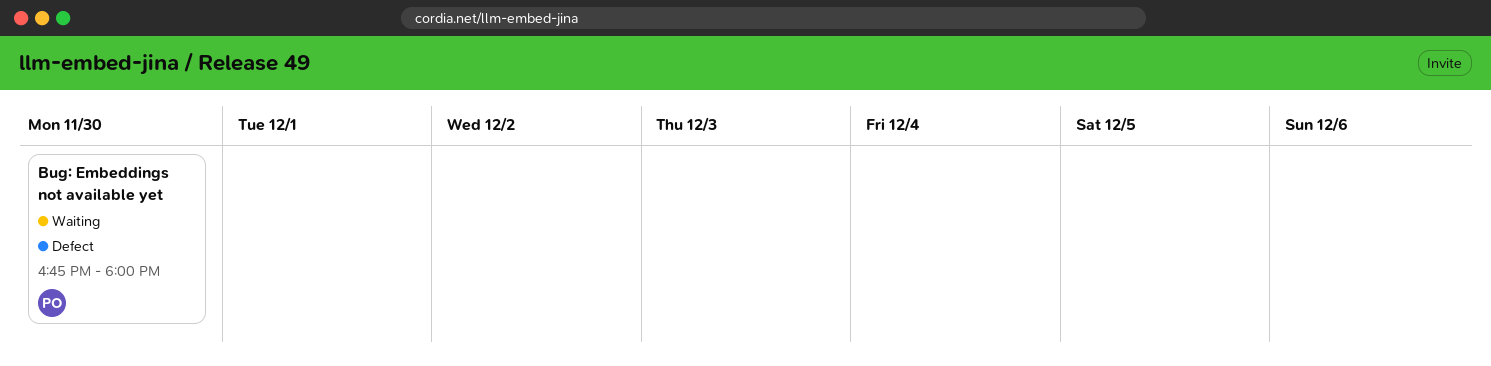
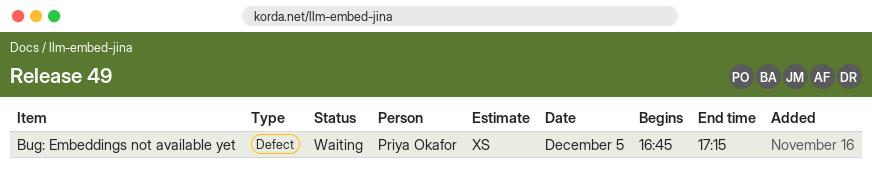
Bug: Embeddings not available yet, day: Nov 30 -> Dec 5
Bug: Embeddings not available yet, ends: 18:00 -> 17:15

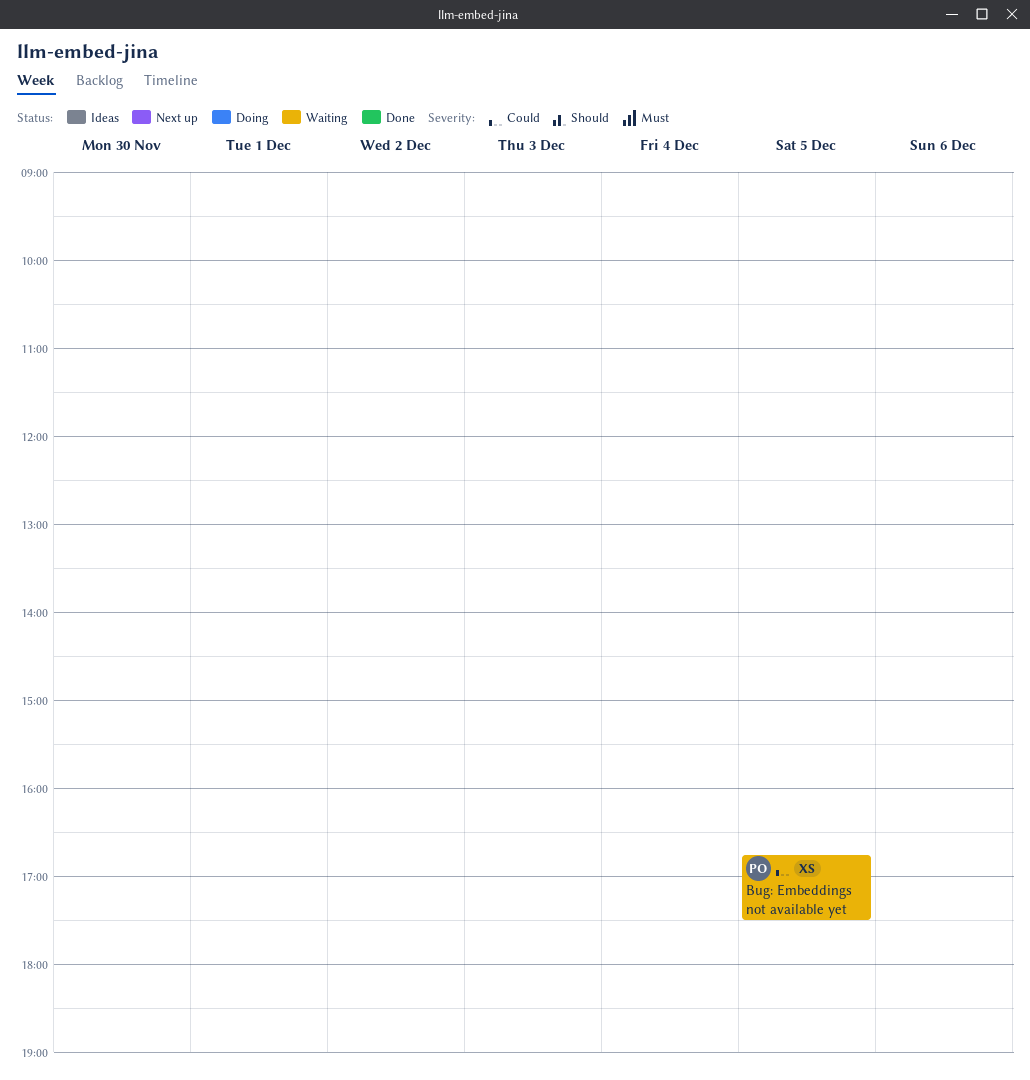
Bug: Embeddings not available yet, ends: 17:15 -> 17:30

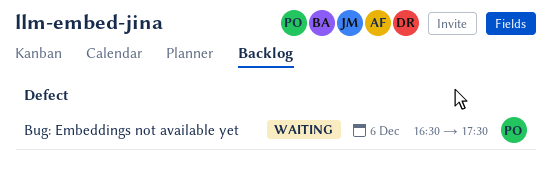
Bug: Embeddings not available yet, day: Dec 5 -> Dec 6
Bug: Embeddings not available yet, begins: 16:45 -> 16:30

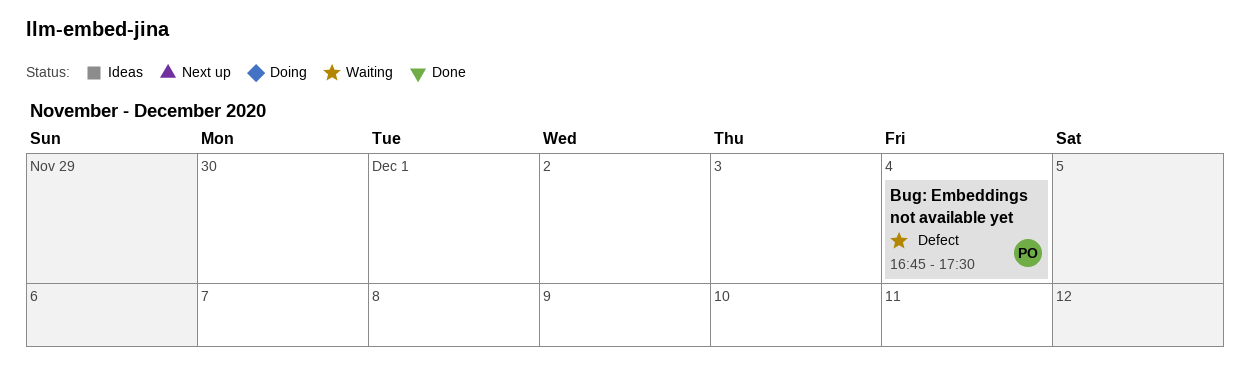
Bug: Embeddings not available yet, day: Dec 6 -> Dec 4
Bug: Embeddings not available yet, begins: 16:30 -> 16:45

